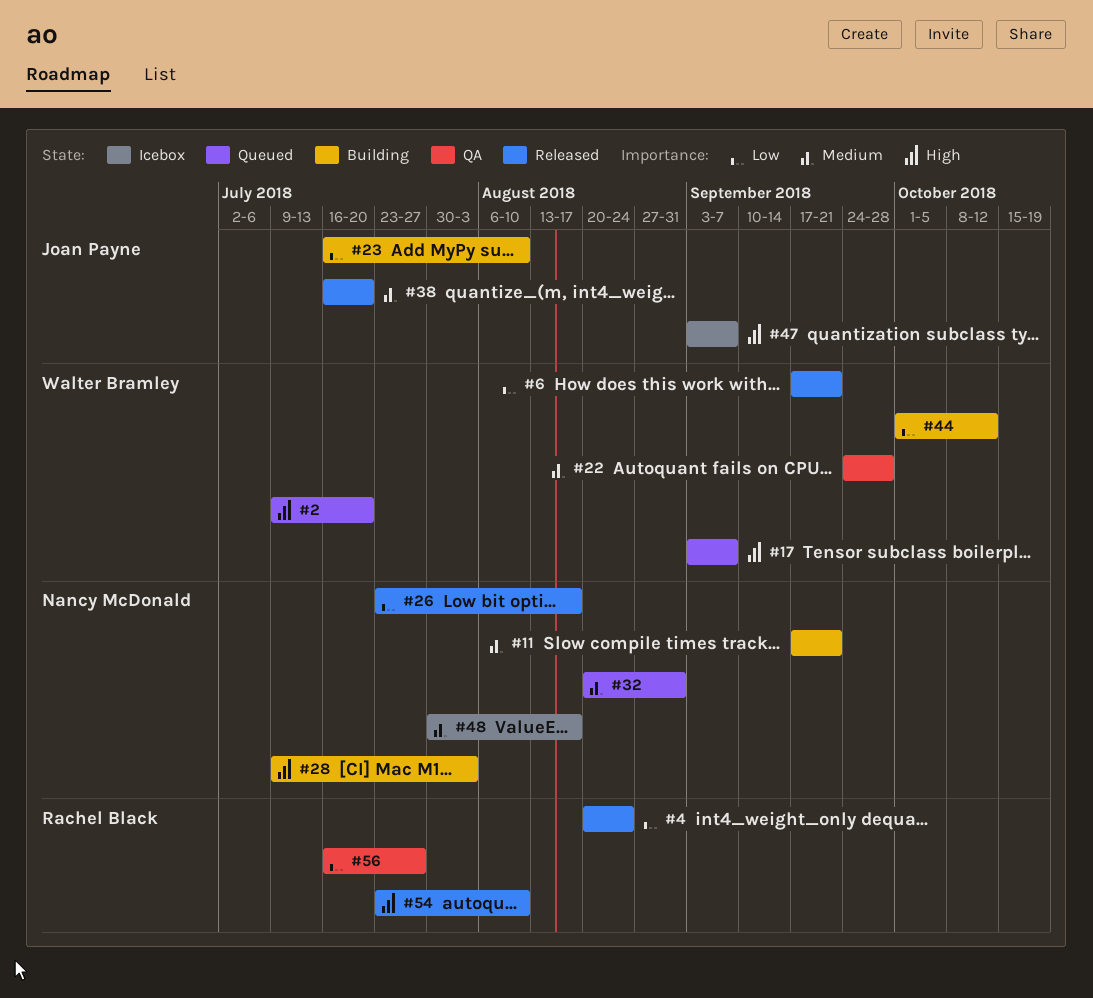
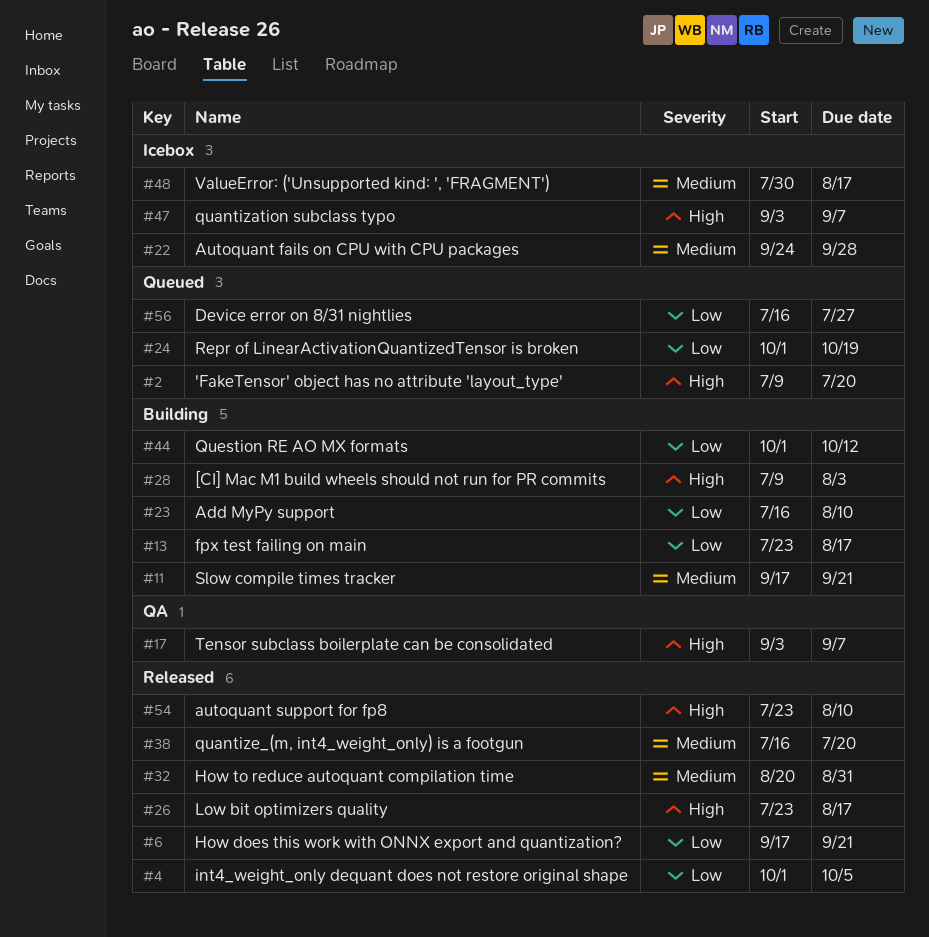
#4, start: Aug 20 -> Oct 1
#4, due: Aug 24 -> Oct 5
#13: none -> present
#17, status: Queued -> QA
#22, status: QA -> Icebox
#24: none -> present
#26, priority: Low -> High
#32, status: Queued -> Released
#56, status: QA -> Queued

